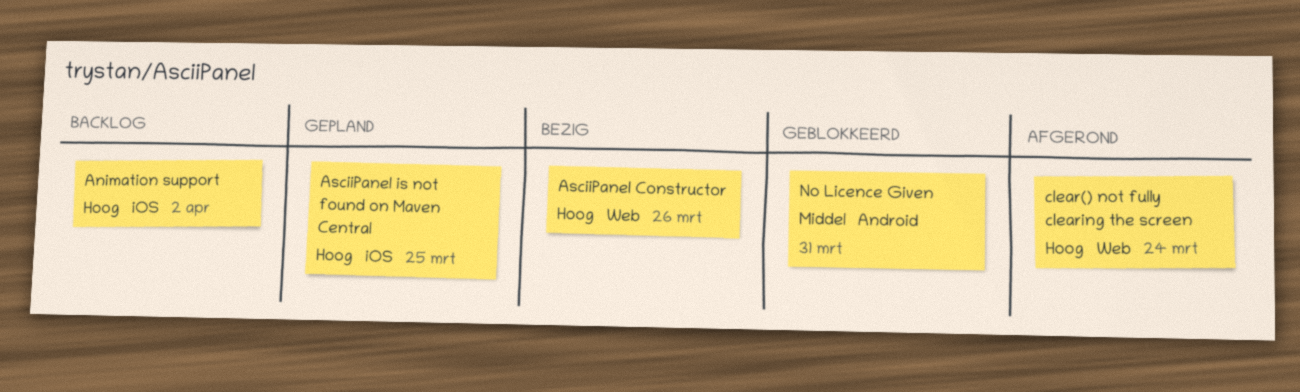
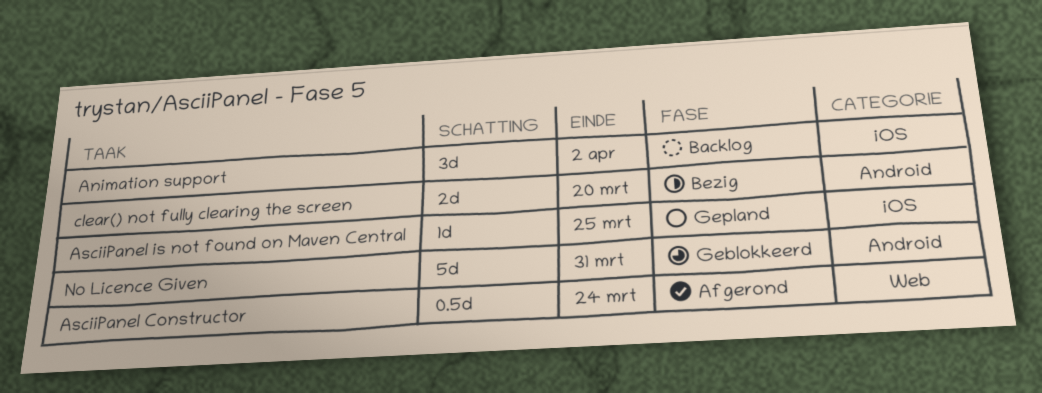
AsciiPanel Constructor, status: Bezig -> Afgerond
AsciiPanel Constructor, due: Mar 26 -> Mar 24
clear() not fully clearing the screen, status: Afgerond -> Bezig
clear() not fully clearing the screen, label: Web -> Android
clear() not fully clearing the screen, due: Mar 24 -> Mar 20

